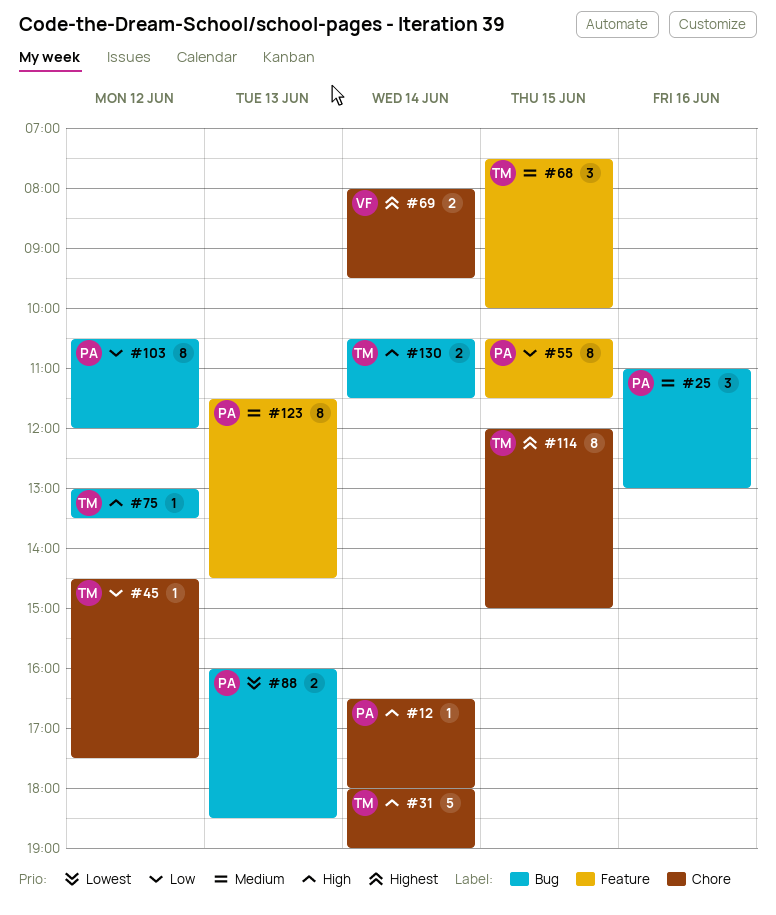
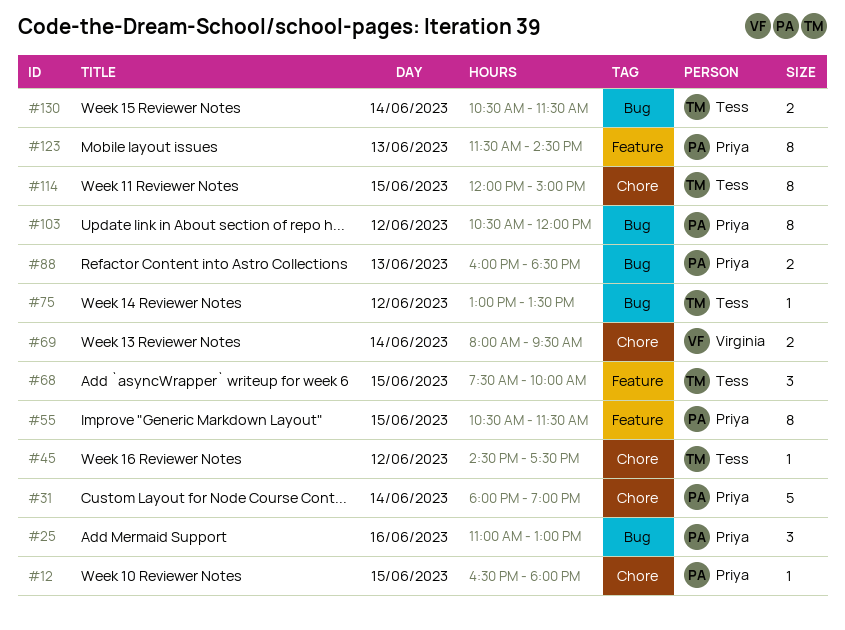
#12, day: Jun 14 -> Jun 15
#31, owner: Tess -> Priya

